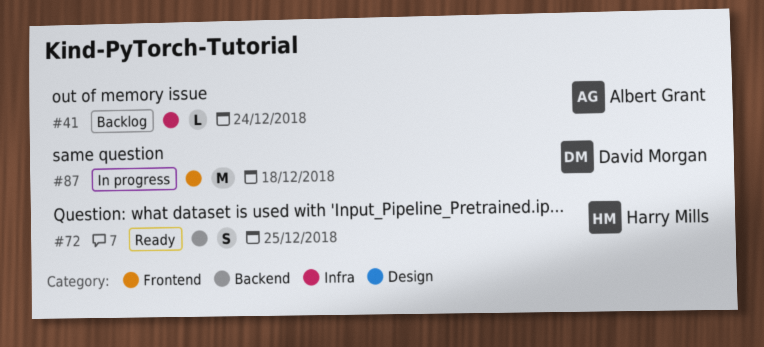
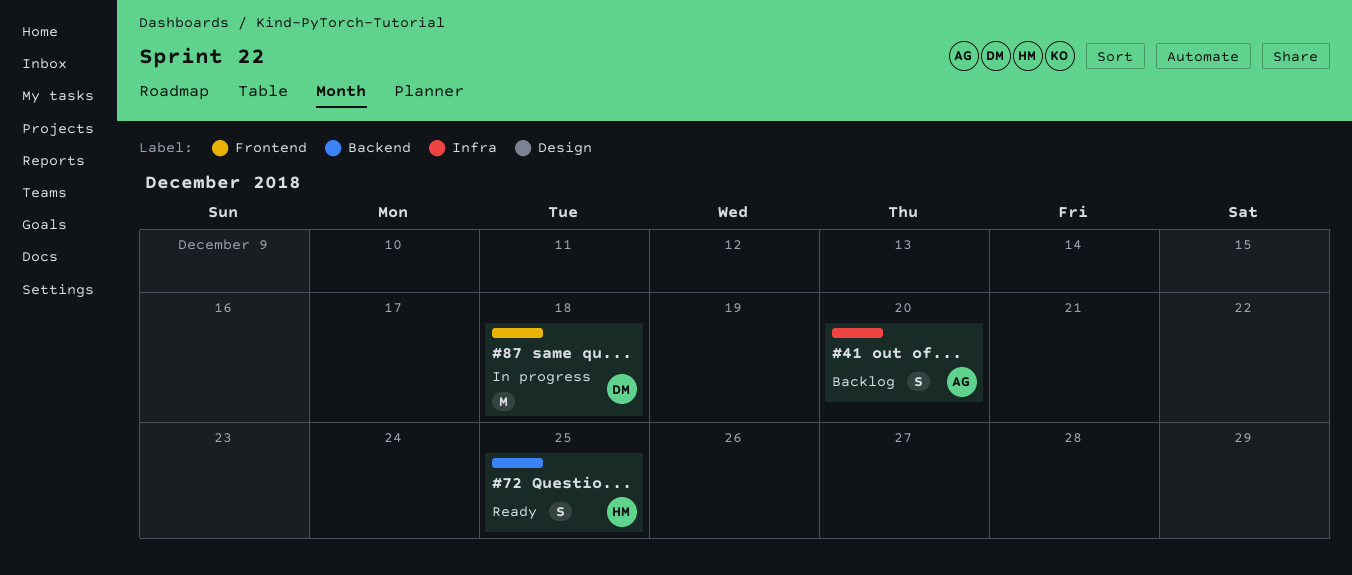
#41, estimate: L -> S
#41, due: Dec 24 -> Dec 20

